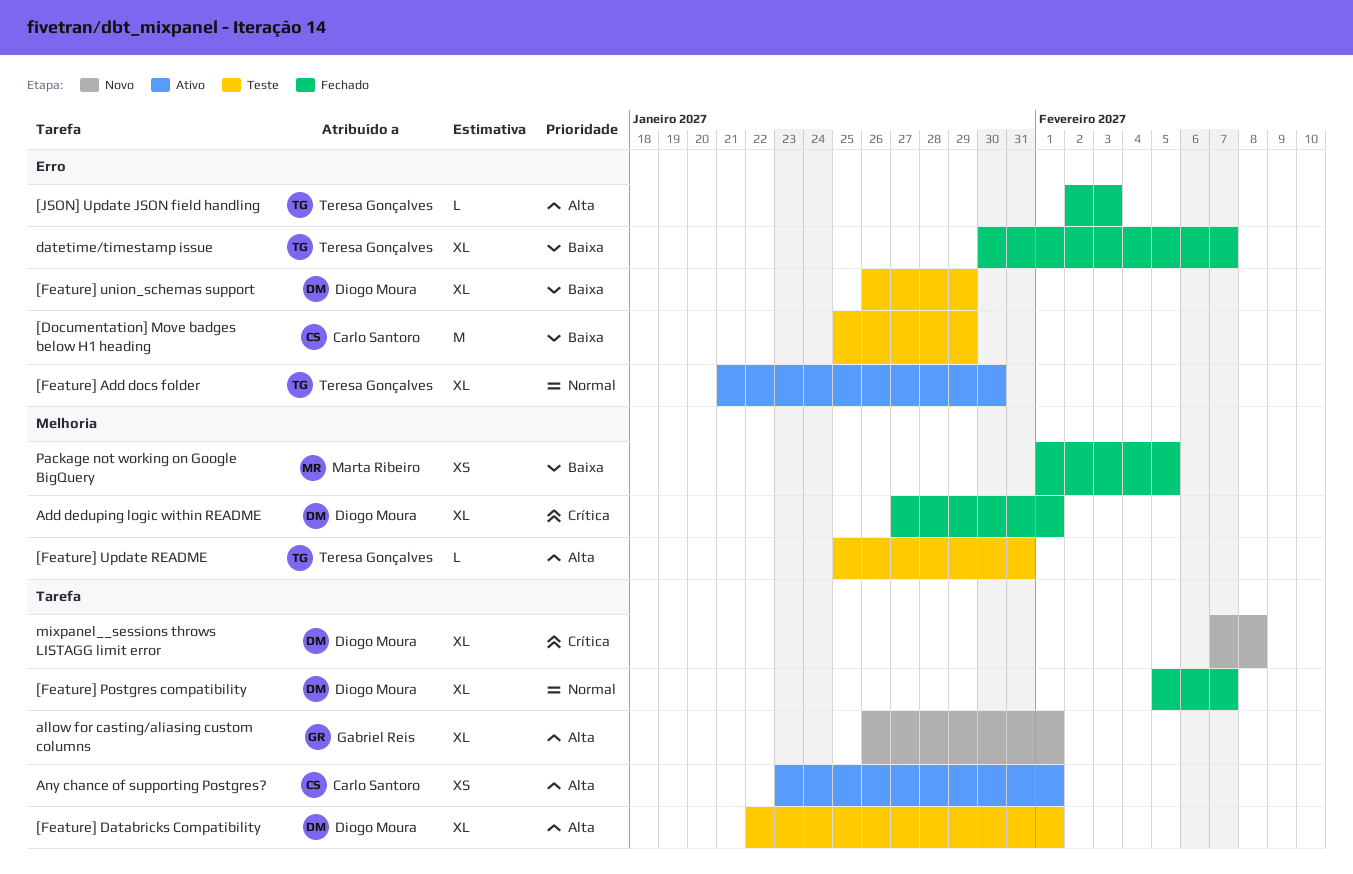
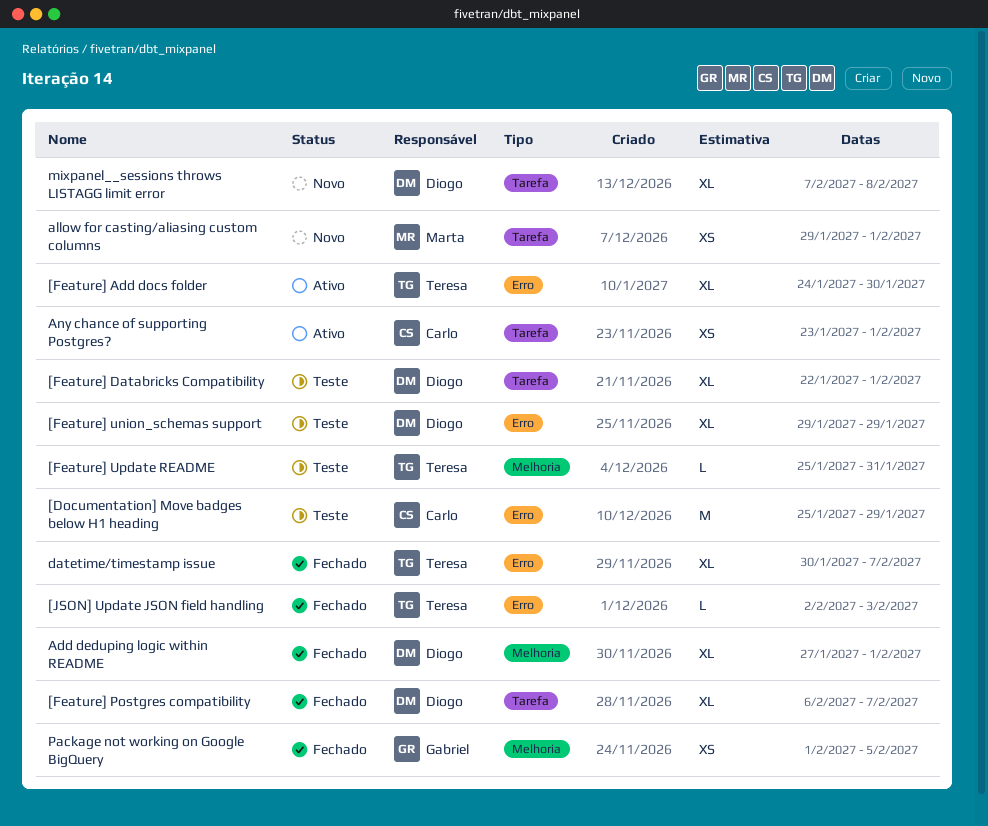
[Feature] Add docs folder, start: Jan 21 -> Jan 24
[Feature] Postgres compatibility, start: Feb 5 -> Feb 6
[Feature] union_schemas support, start: Jan 26 -> Jan 29
allow for casting/aliasing custom columns, owner: Gabriel Reis -> Marta Ribeiro
allow for casting/aliasing custom columns, estimate: XL -> XS
allow for casting/aliasing custom columns, start: Jan 26 -> Jan 29
Package not working on Google BigQuery, owner: Marta Ribeiro -> Gabriel Reis

